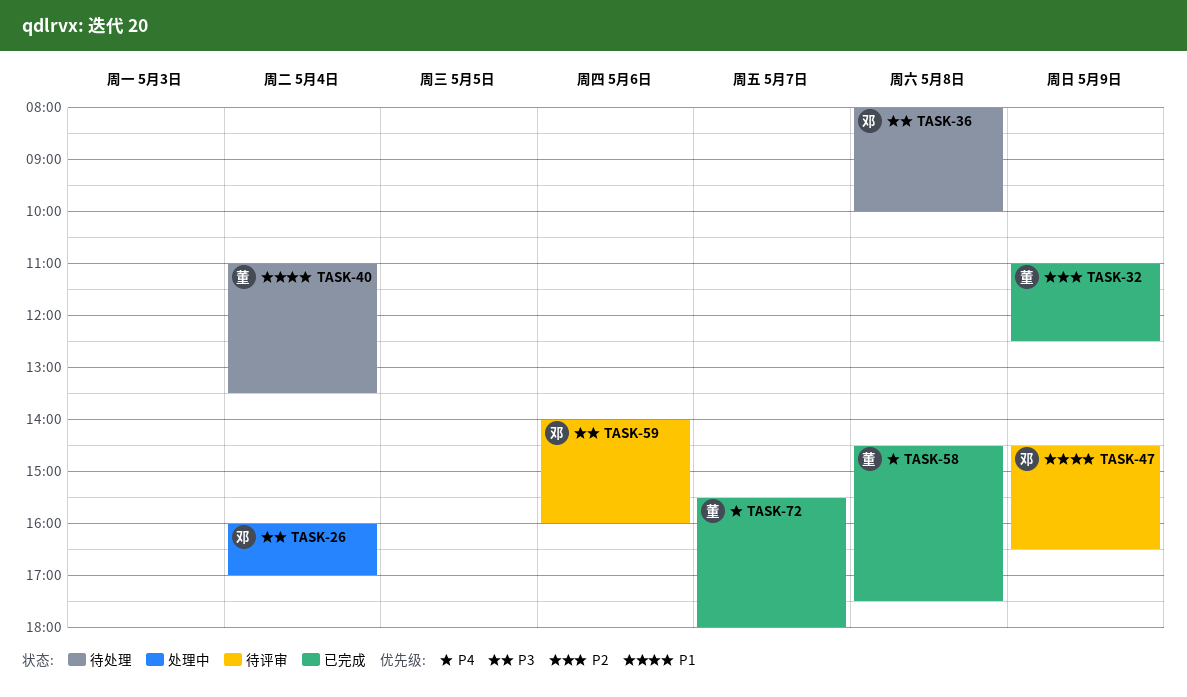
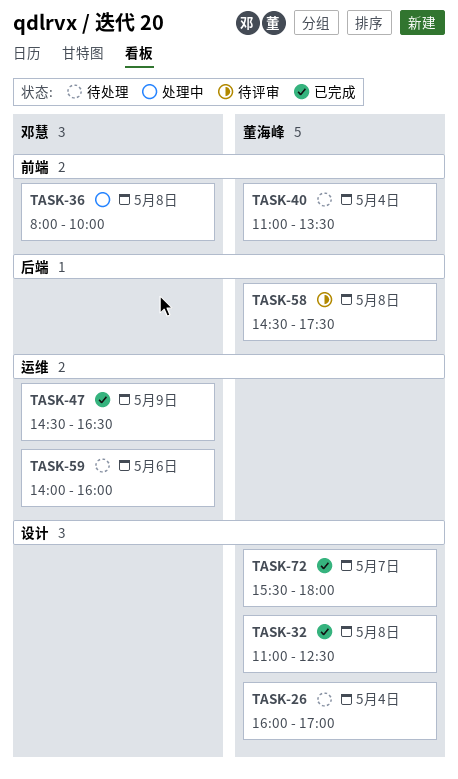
TASK-26, status: 处理中 -> 待处理
TASK-26, owner: 邓慧 -> 董海峰
TASK-32, day: May 9 -> May 8
TASK-36, status: 待处理 -> 处理中
TASK-47, status: 待评审 -> 已完成
TASK-58, status: 已完成 -> 待评审
TASK-59, status: 待评审 -> 待处理

